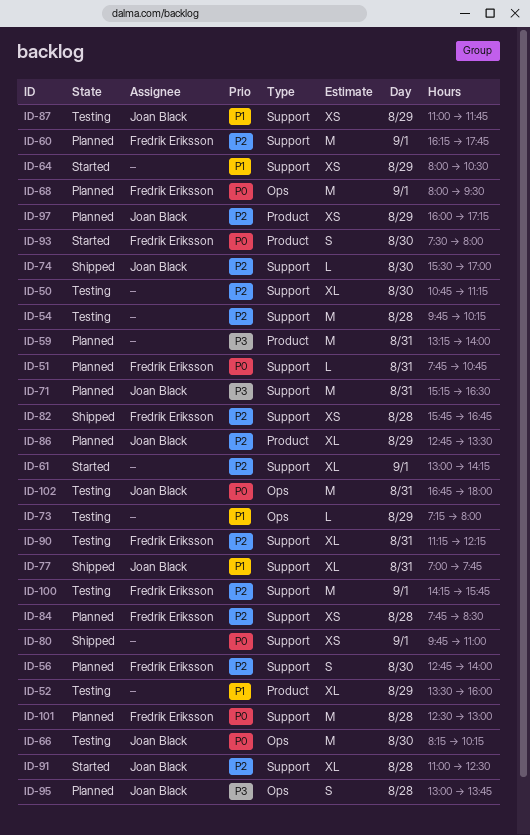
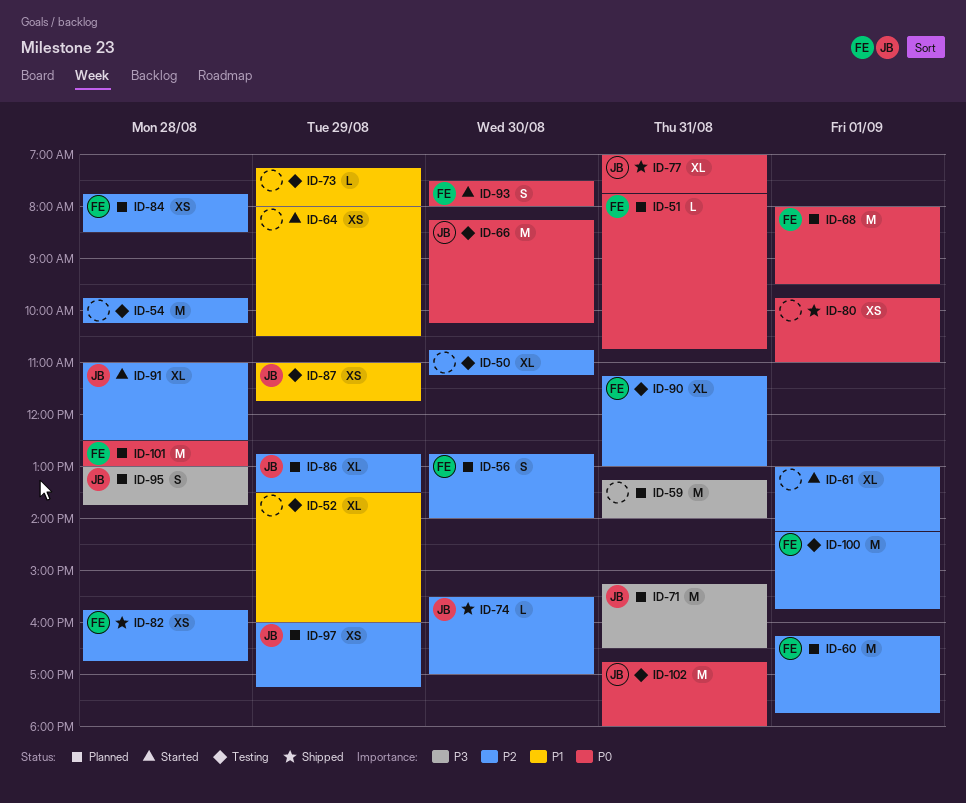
ID-77, priority: P1 -> P0
ID-90, ends: 12:15 -> 13:00

